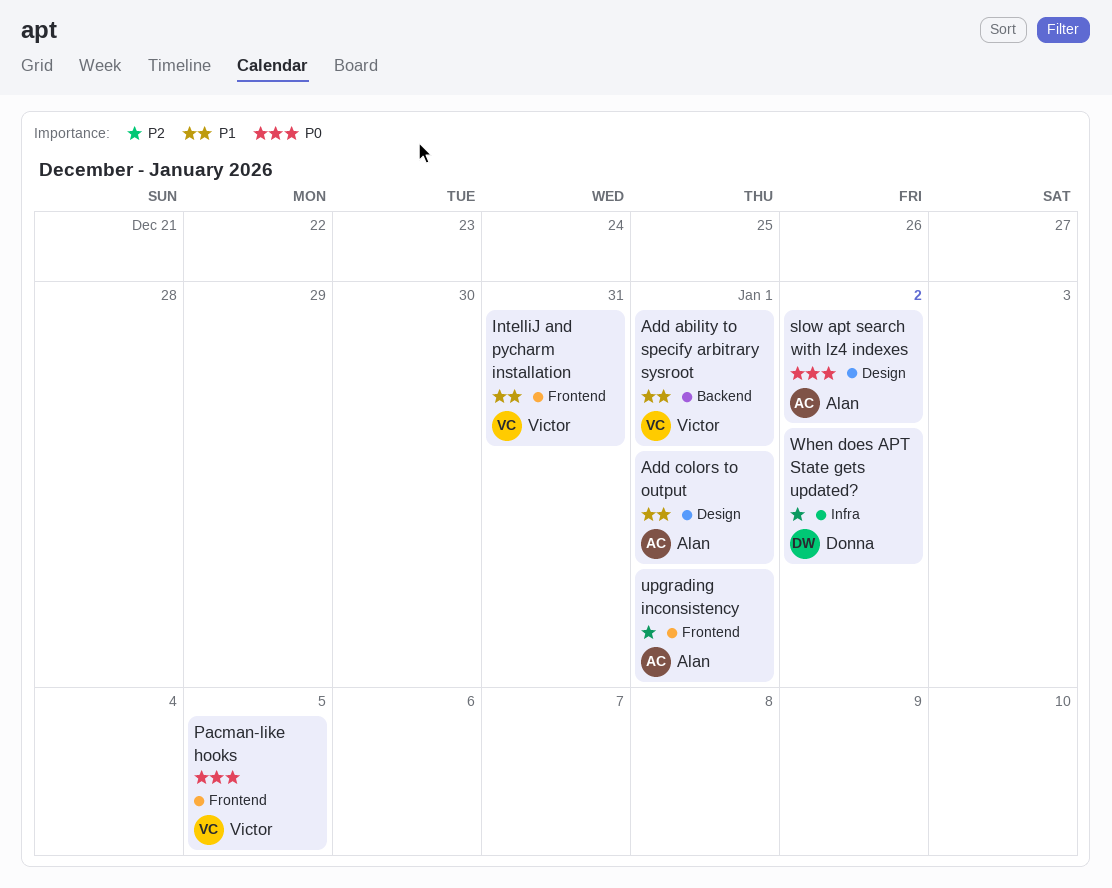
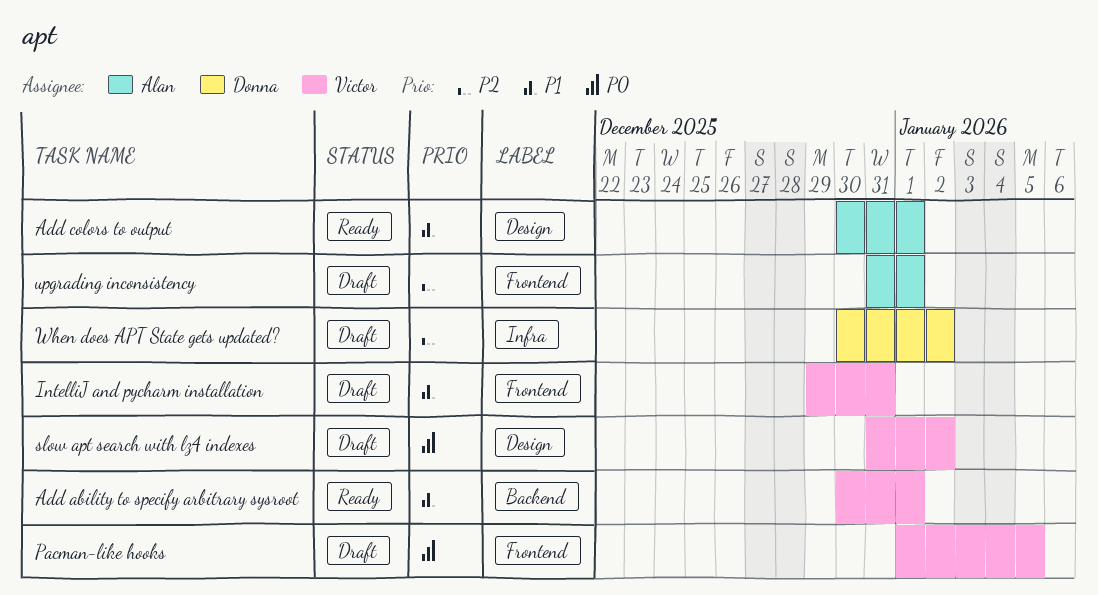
slow apt search with lz4 indexes, owner: Alan -> Victor

